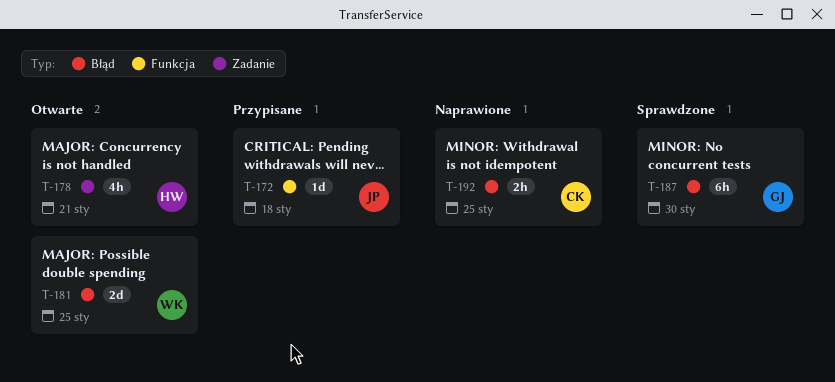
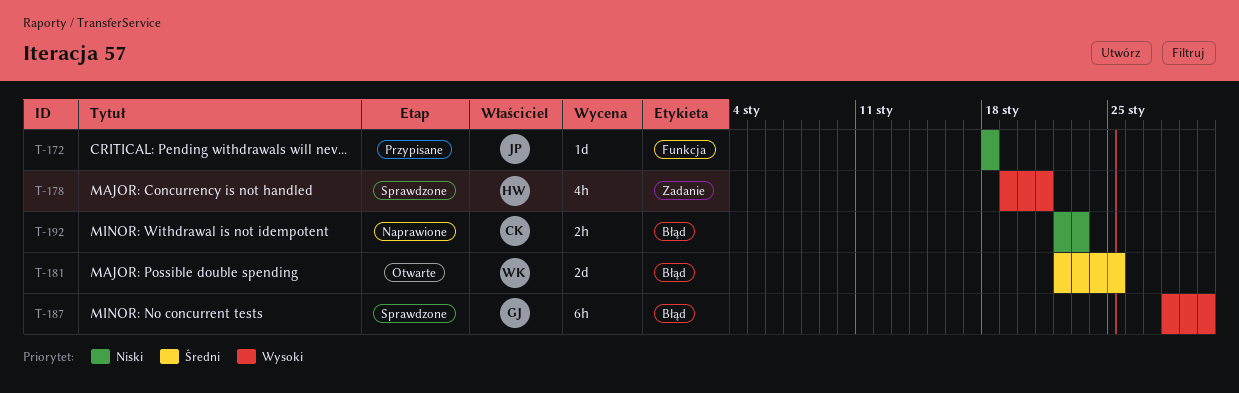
T-178, status: Otwarte -> Sprawdzone
T-192, due: Jan 25 -> Jan 23

